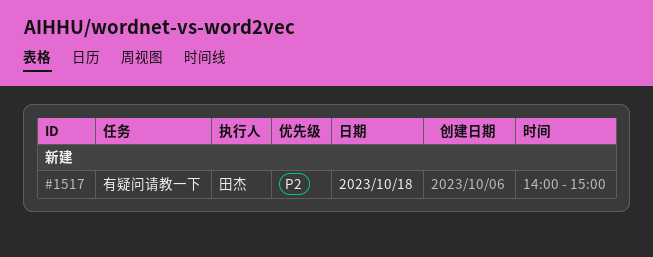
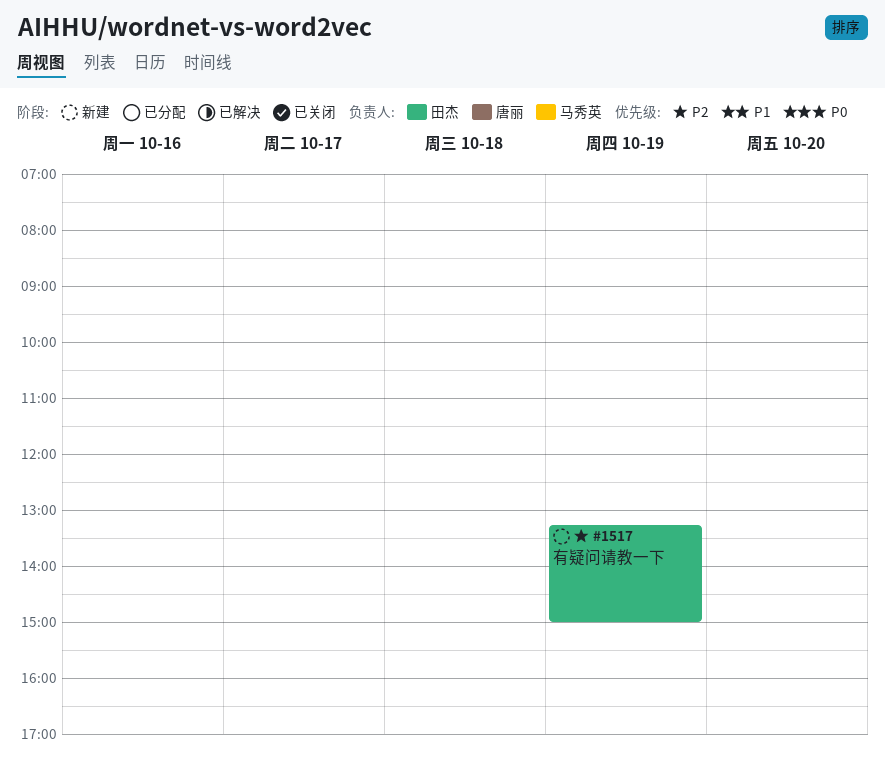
#1517, day: Oct 18 -> Oct 19
#1517, begins: 14:00 -> 13:15

